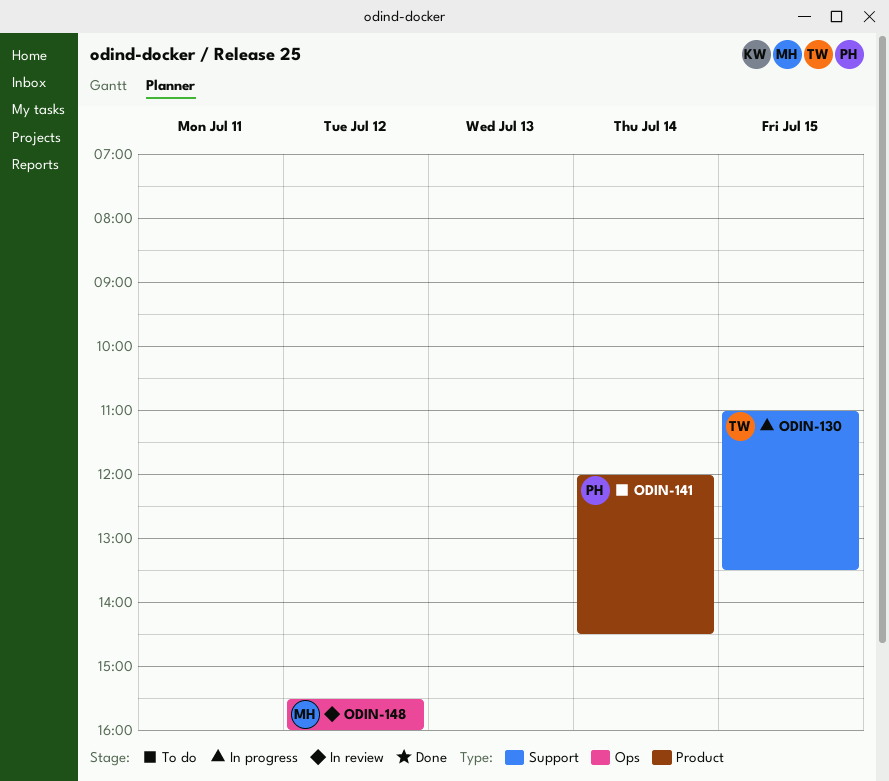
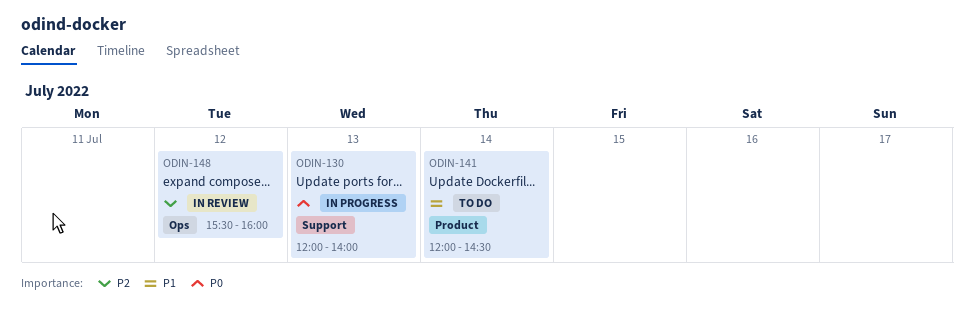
ODIN-130, day: Jul 15 -> Jul 13
ODIN-130, begins: 11:00 -> 12:00
ODIN-130, ends: 13:30 -> 14:00

